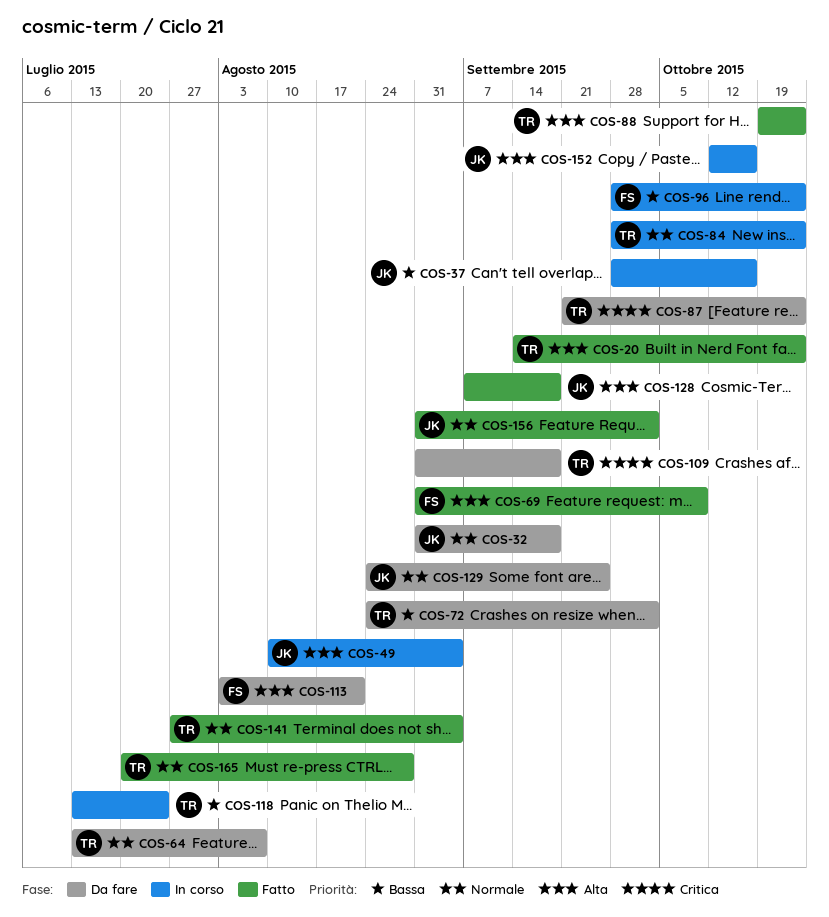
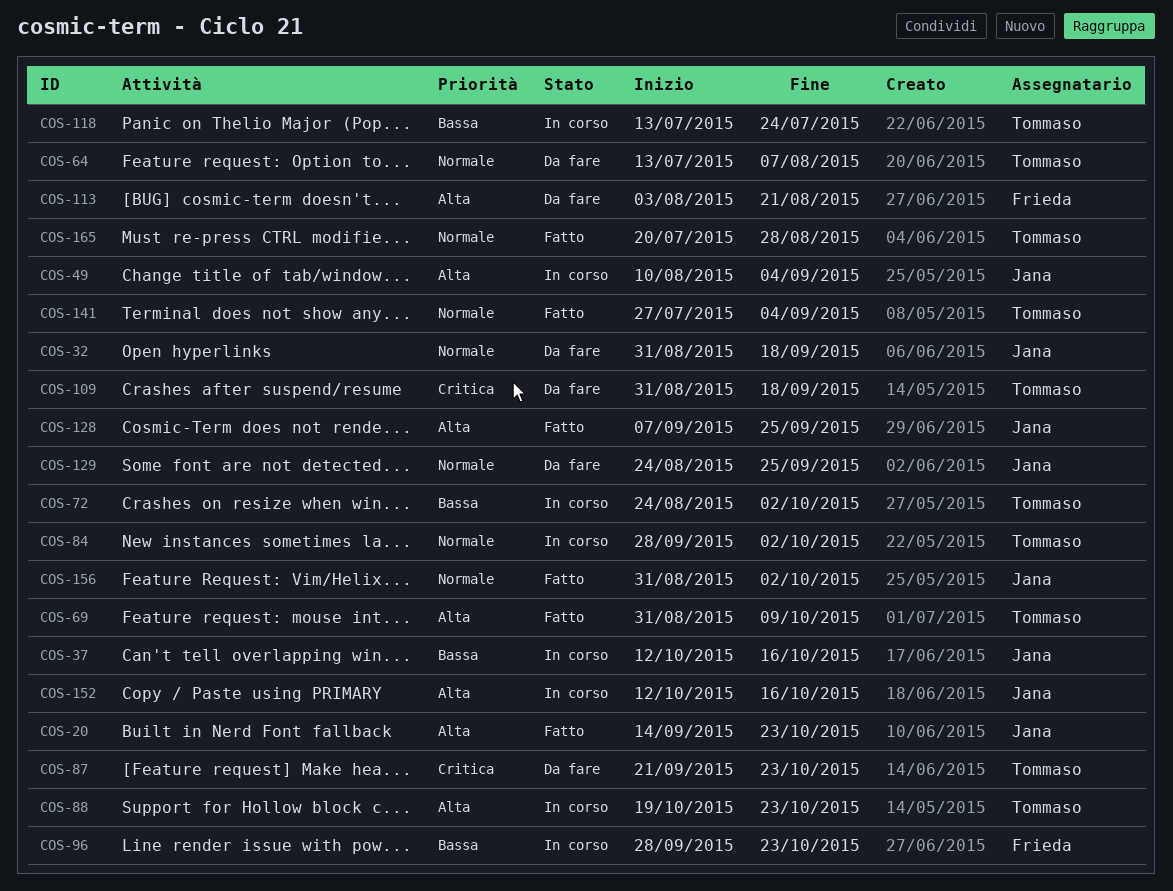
COS-20, owner: Tommaso -> Jana
COS-37, start: Sep 28 -> Oct 12
COS-69, owner: Frieda -> Tommaso
COS-72, status: Da fare -> In corso
COS-84, due: Oct 23 -> Oct 2
COS-88, status: Fatto -> In corso
COS-128, due: Sep 18 -> Sep 25

